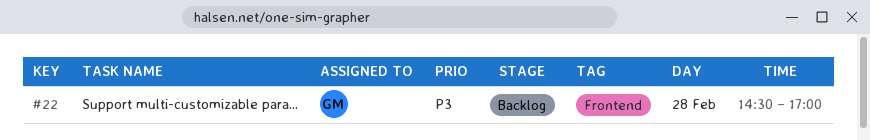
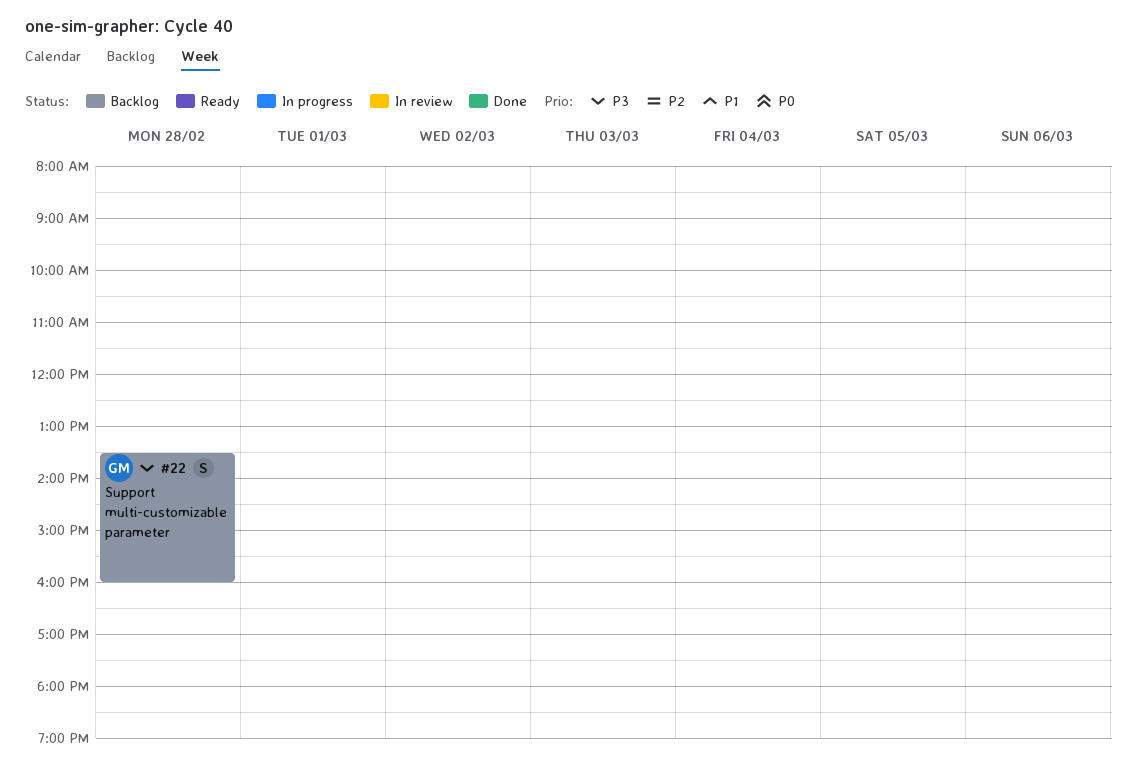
#22, begins: 14:30 -> 13:30
#22, ends: 17:00 -> 16:00

